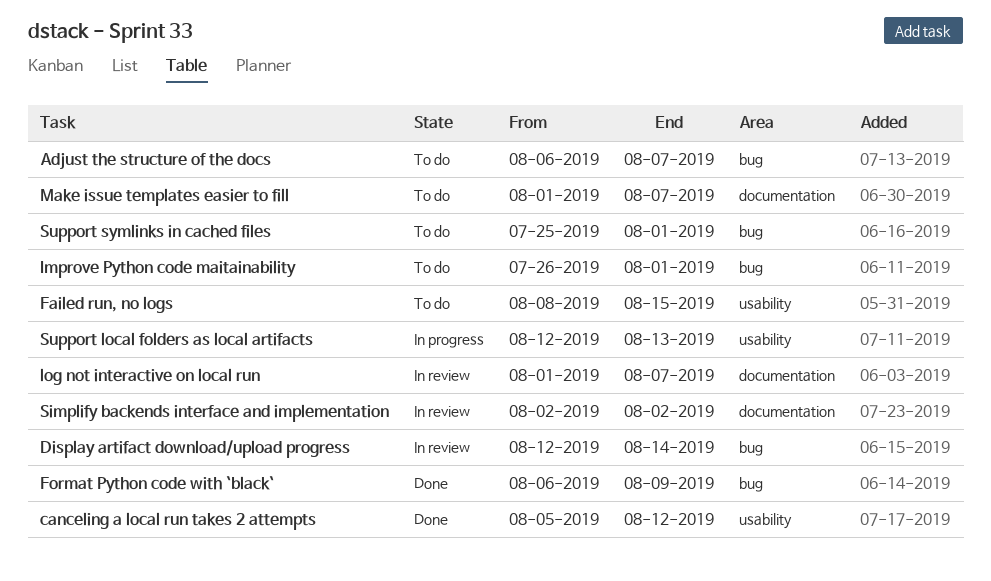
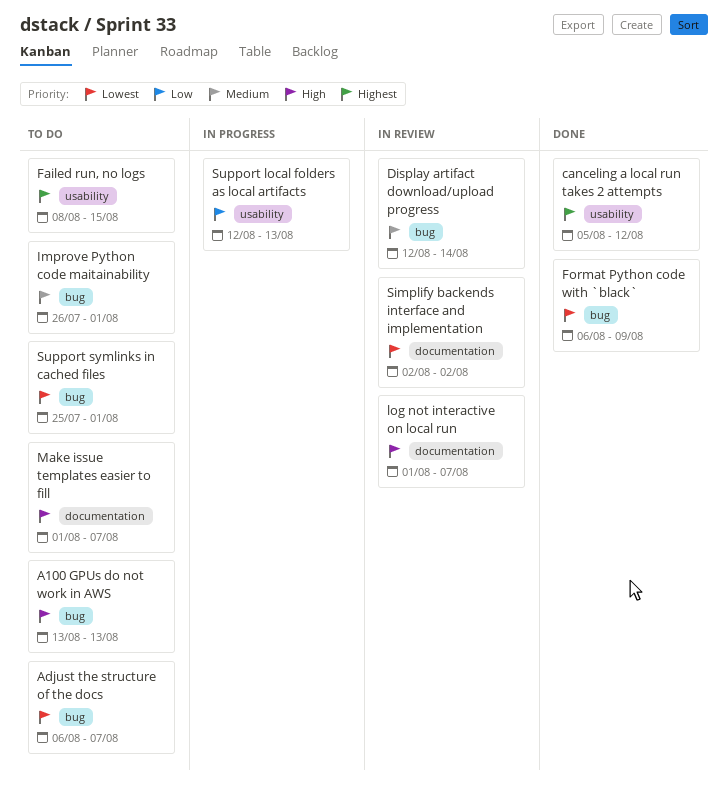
A100 GPUs do not work in AWS: none -> present

